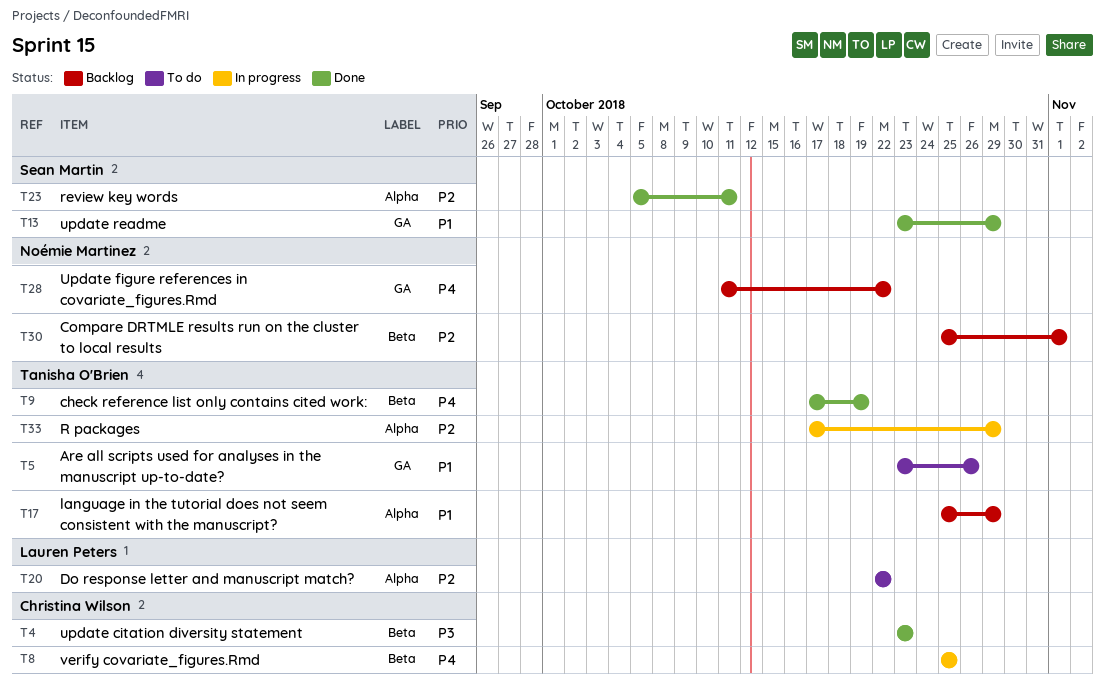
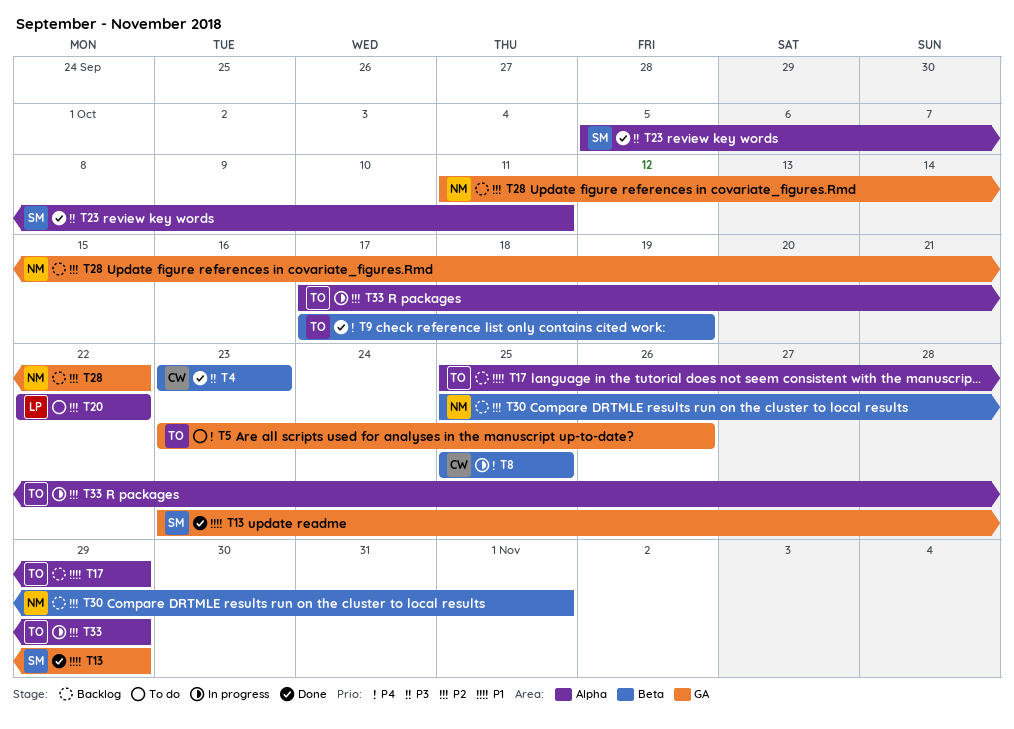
T5, priority: P1 -> P4
T23, priority: P2 -> P3
T28, priority: P4 -> P2

